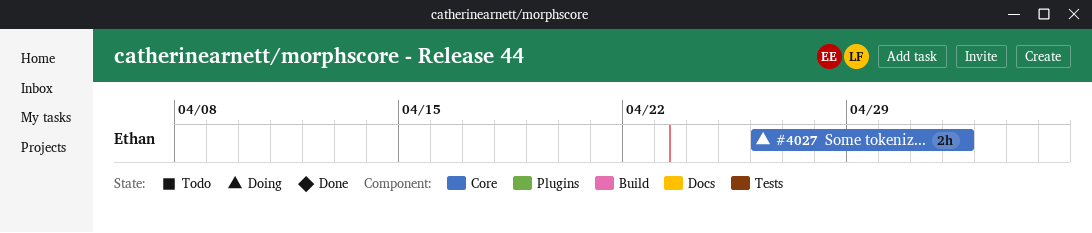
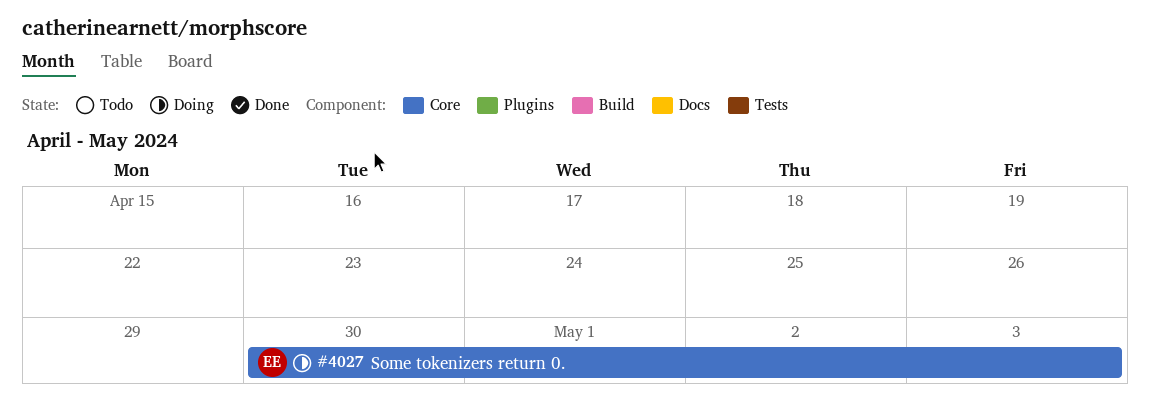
#4027, start: Apr 26 -> Apr 30
#4027, due: May 2 -> May 3

